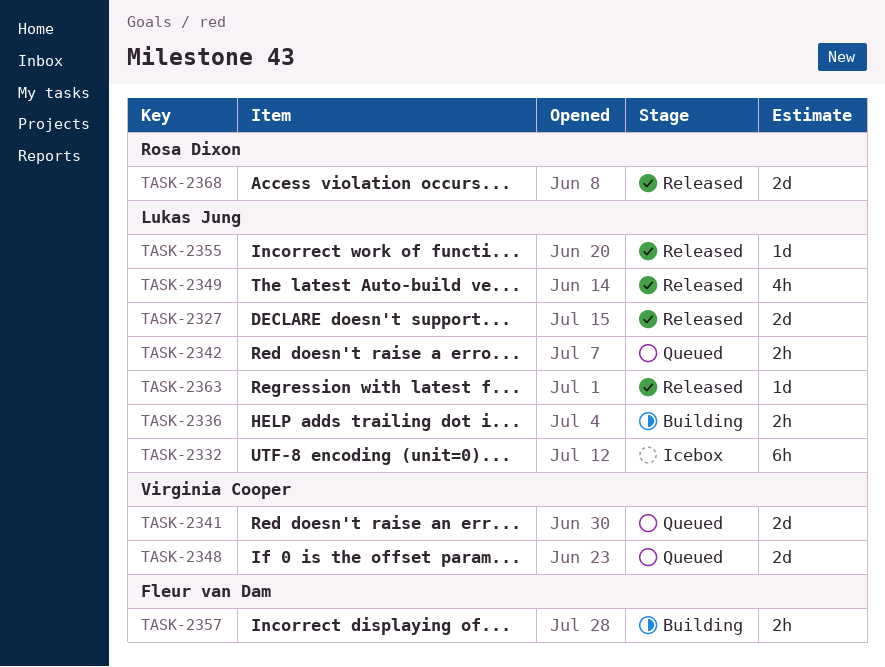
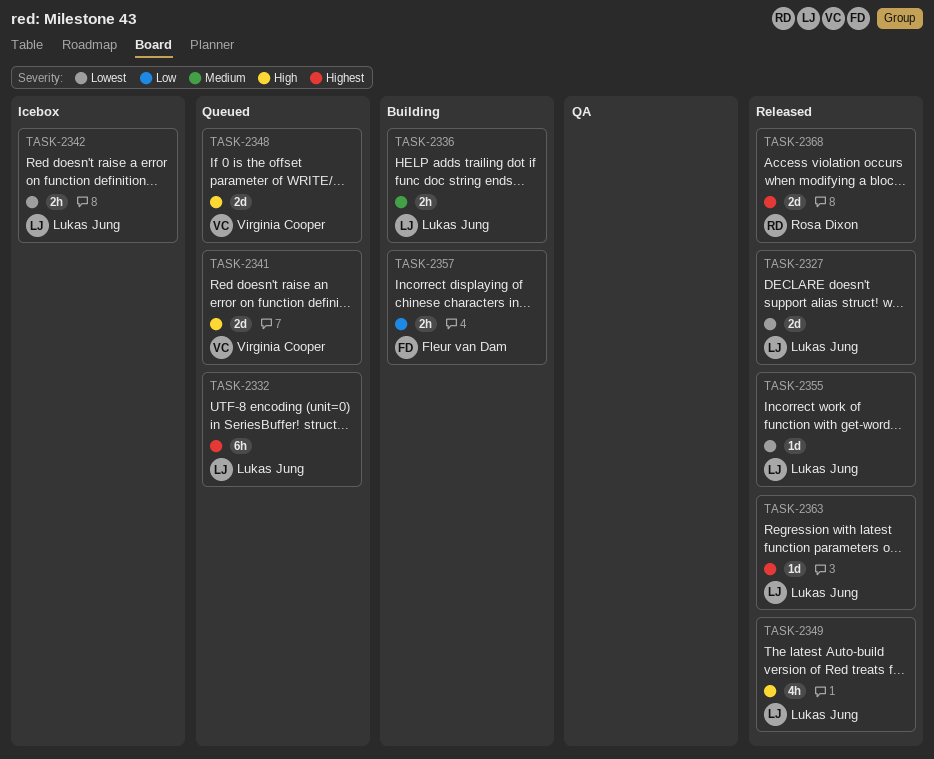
TASK-2332, status: Icebox -> Queued
TASK-2342, status: Queued -> Icebox

